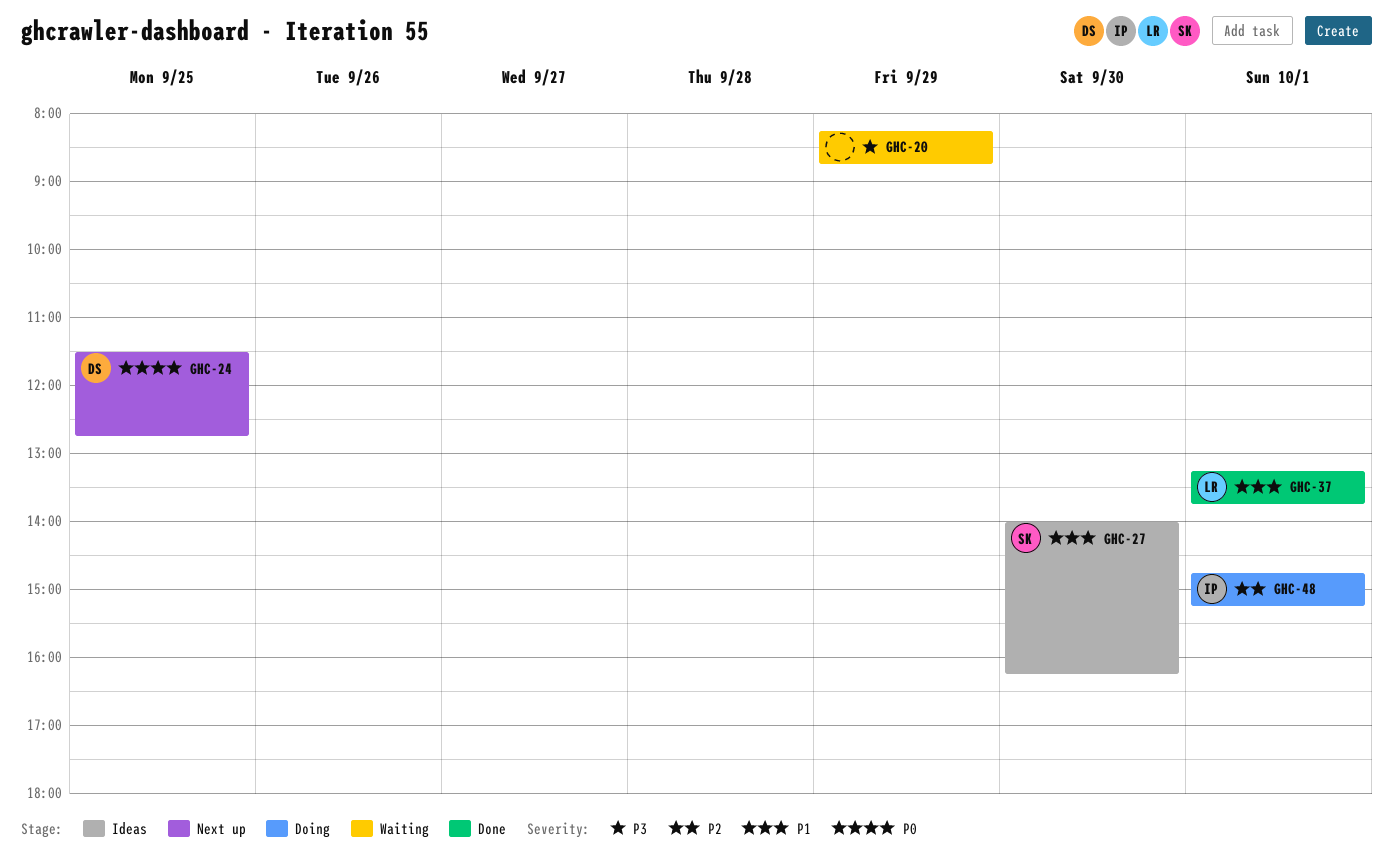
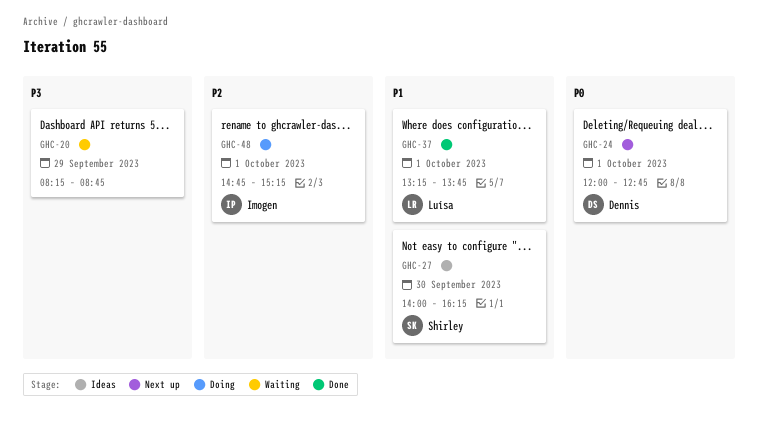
GHC-24, day: Sep 25 -> Oct 1
GHC-24, begins: 11:30 -> 12:00

